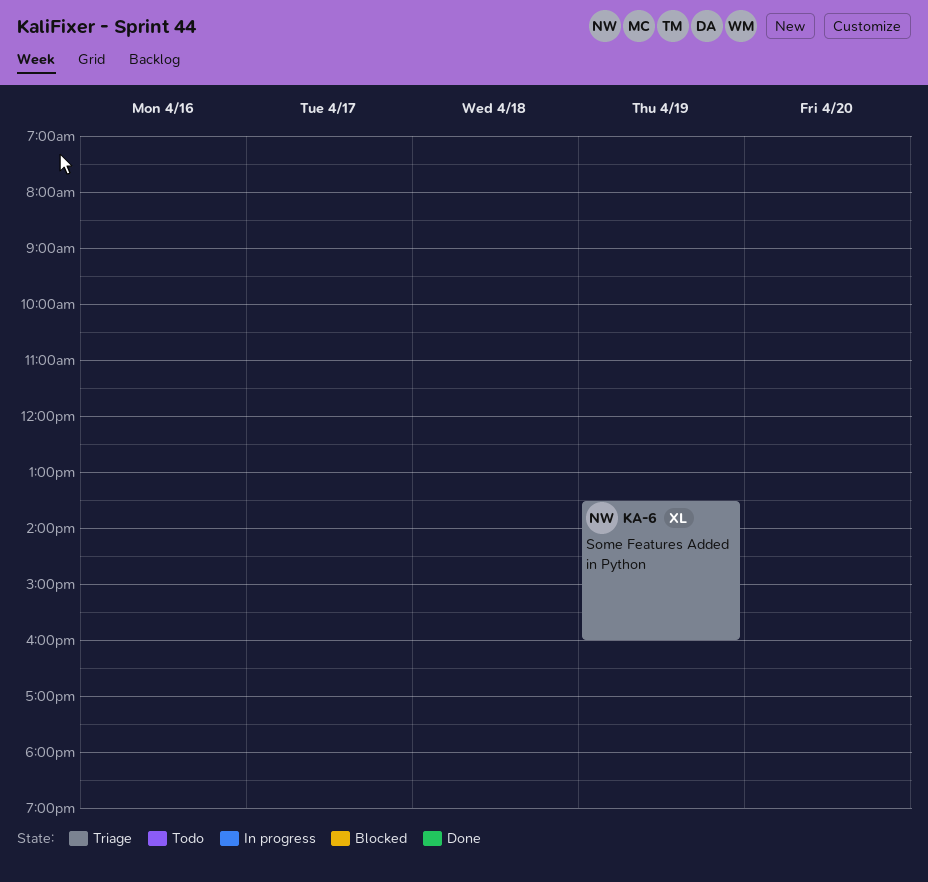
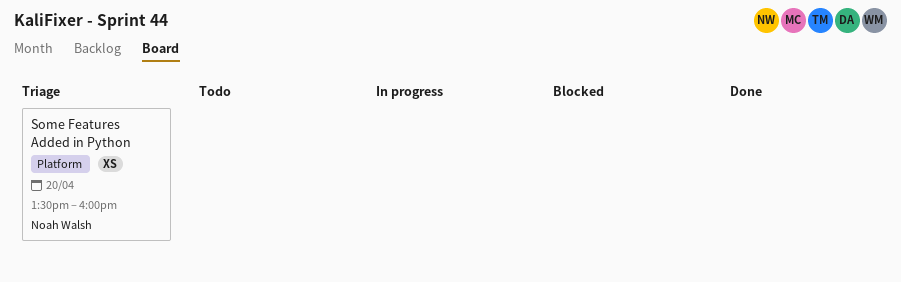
Some Features Added in Python, estimate: XL -> XS
Some Features Added in Python, day: Apr 19 -> Apr 20

